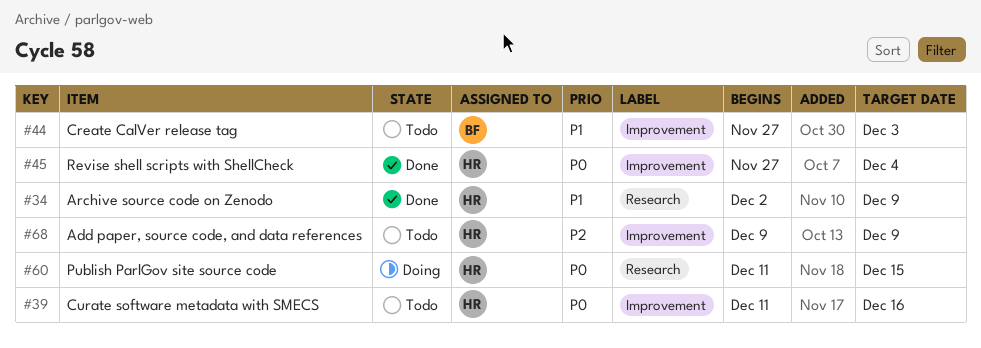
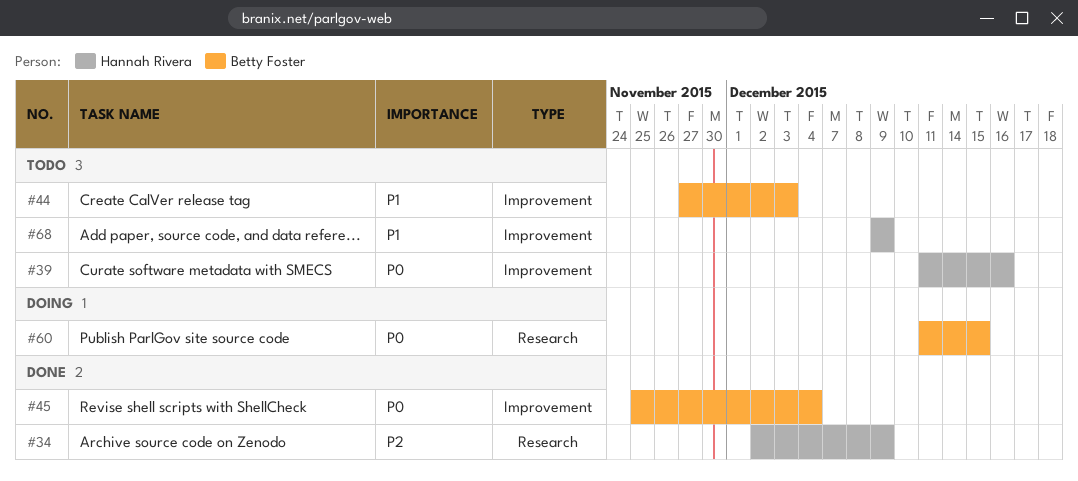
#34, priority: P1 -> P2
#45, owner: Hannah Rivera -> Betty Foster
#45, start: Nov 27 -> Nov 25
#60, owner: Hannah Rivera -> Betty Foster
#68, priority: P2 -> P1

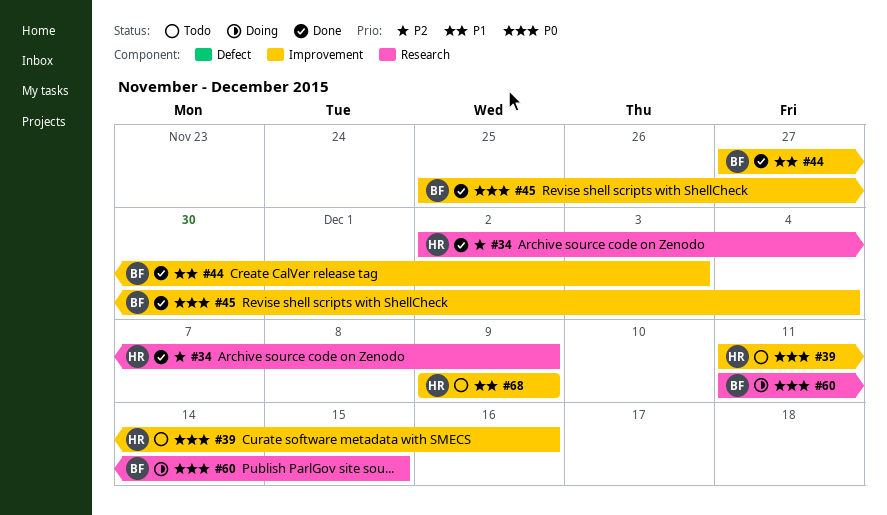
#44, status: Todo -> Done

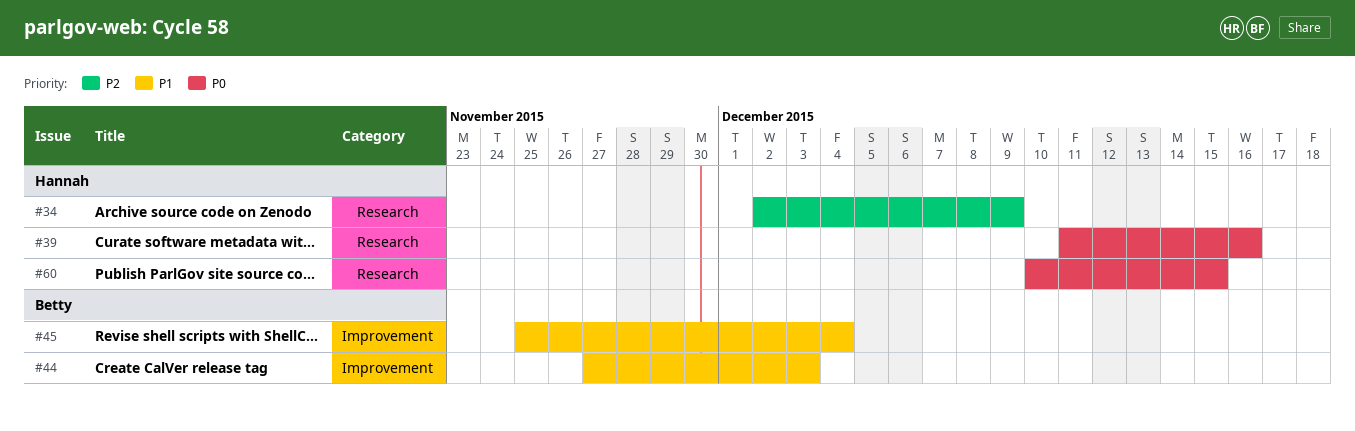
#39, label: Improvement -> Research
#45, priority: P0 -> P1
#60, owner: Betty -> Hannah
#60, start: Dec 11 -> Dec 10
#68: present -> none

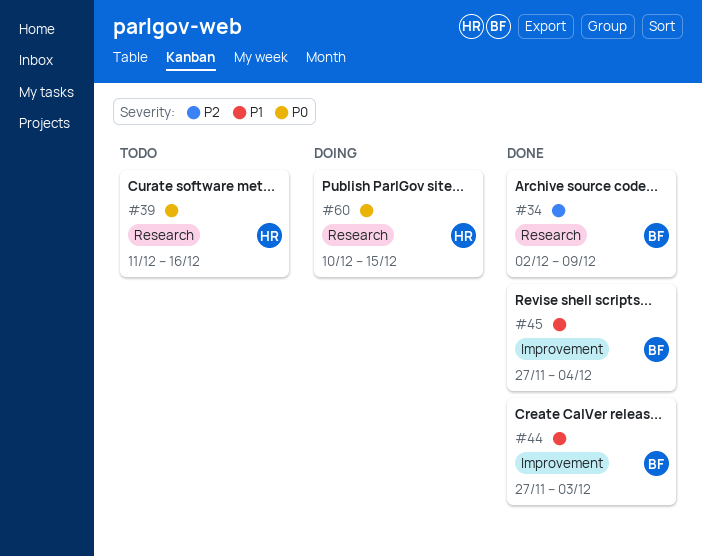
#34, owner: Hannah -> Betty
#45, start: Nov 25 -> Nov 27

